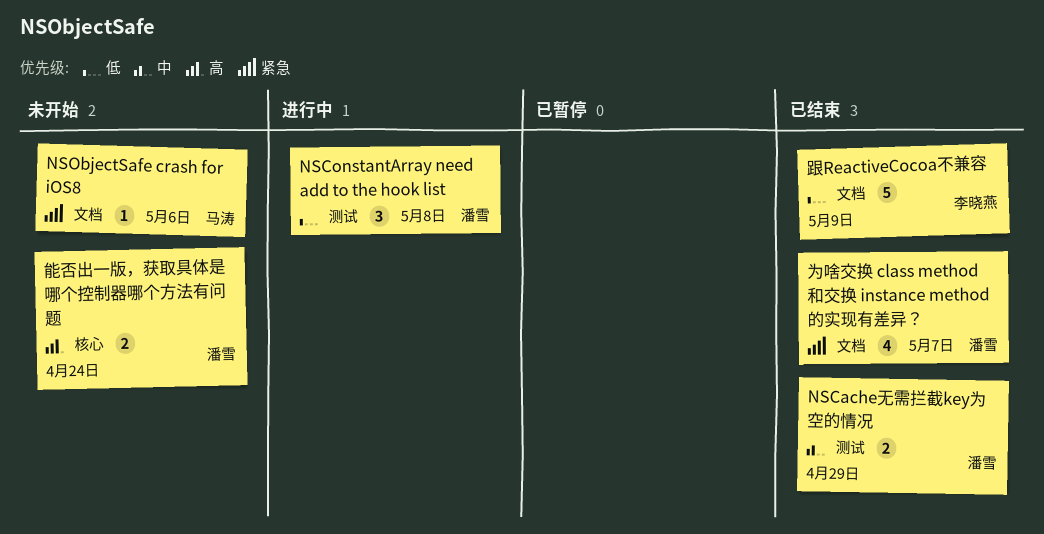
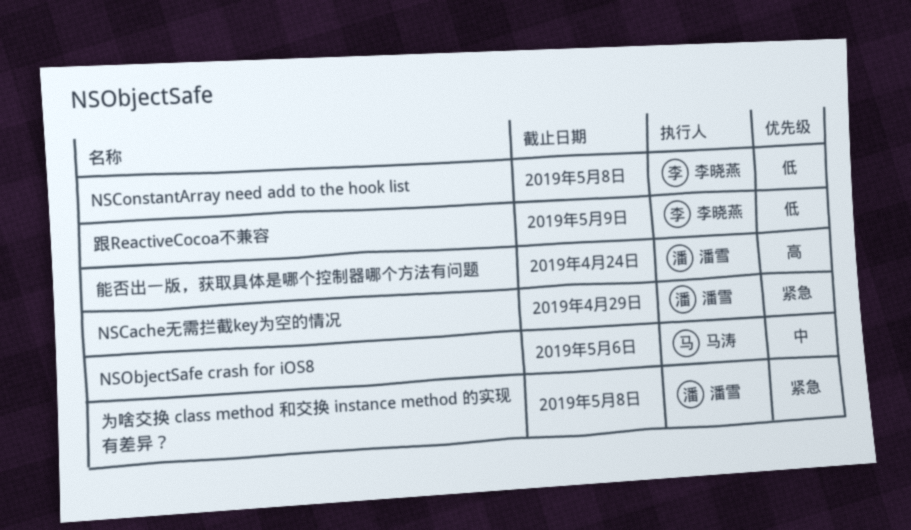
NSCache无需拦截key为空的情况, priority: 中 -> 紧急
NSConstantArray need add to the hook list, owner: 潘雪 -> 李晓燕
NSObjectSafe crash for iOS8, priority: 紧急 -> 中
为啥交换 class method 和交换 instance method 的实现有差异？, due: May 7 -> May 8

